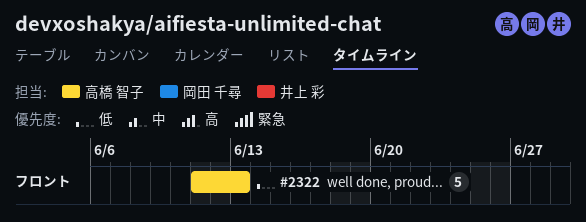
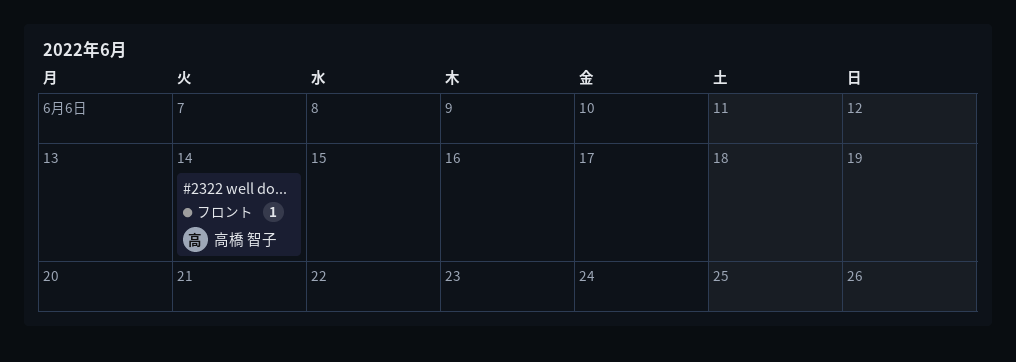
#2322, estimate: 5 -> 1
#2322, due: Jun 13 -> Jun 14

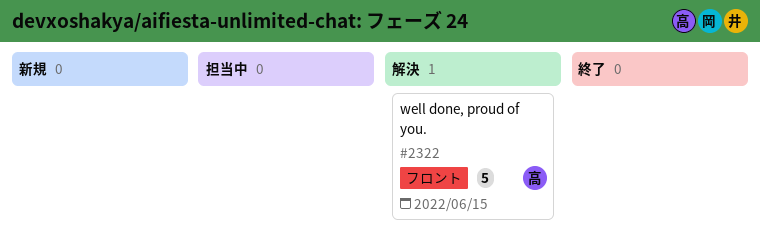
#2322, estimate: 1 -> 5
#2322, due: Jun 14 -> Jun 15

